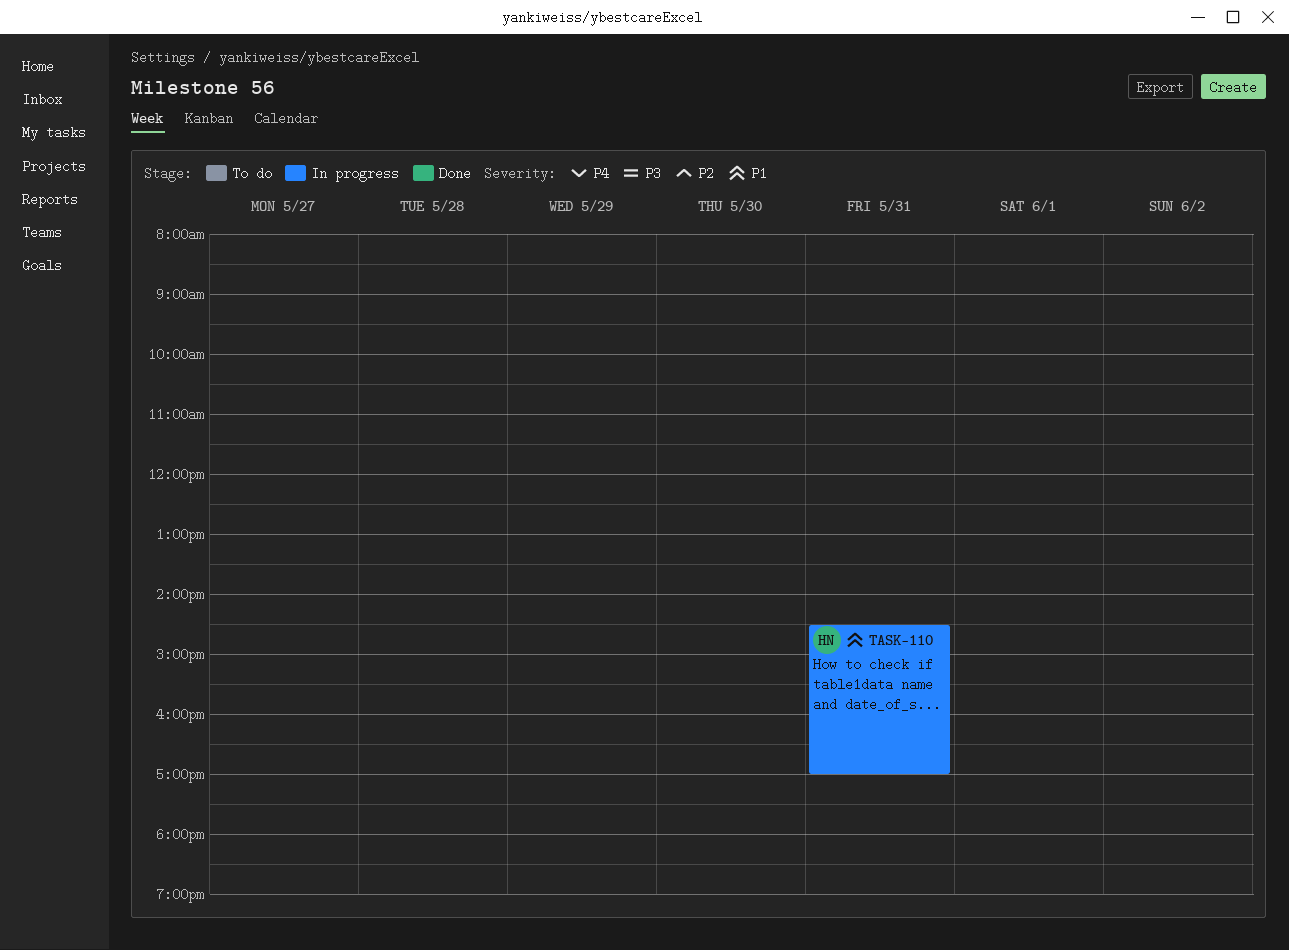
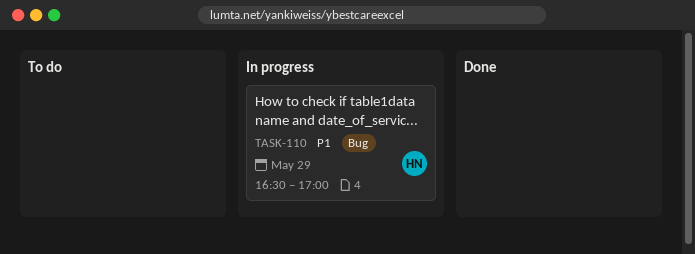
TASK-110, day: May 31 -> May 29
TASK-110, begins: 14:30 -> 16:30

